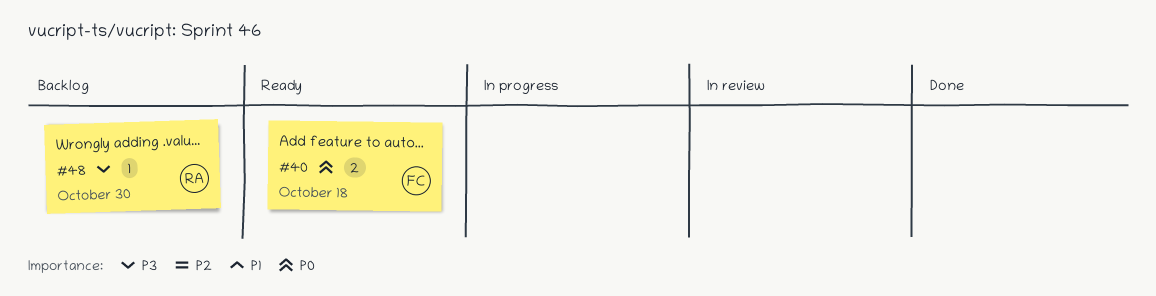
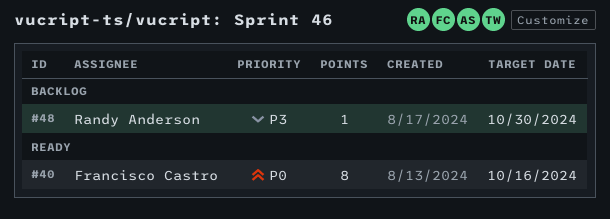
#40, estimate: 2 -> 8
#40, due: Oct 18 -> Oct 16

